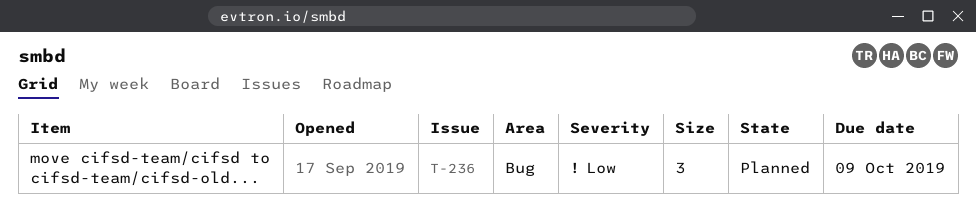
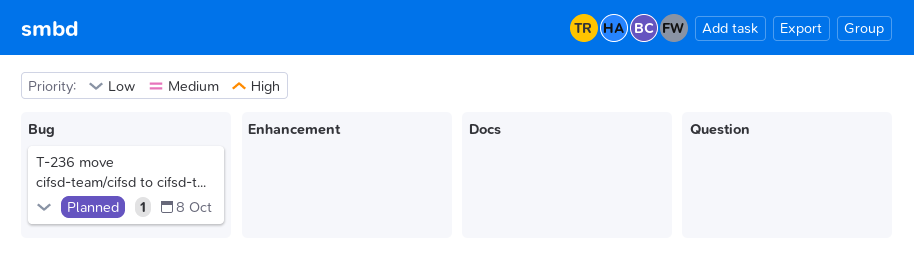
T-236, estimate: 3 -> 1
T-236, due: Oct 9 -> Oct 8

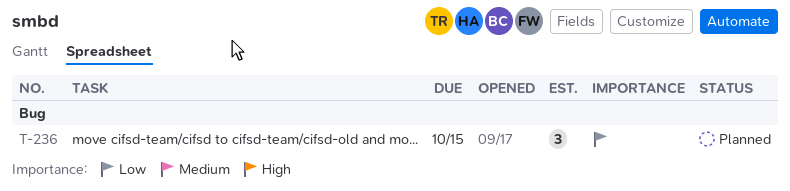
T-236, estimate: 1 -> 3
T-236, due: Oct 8 -> Oct 15

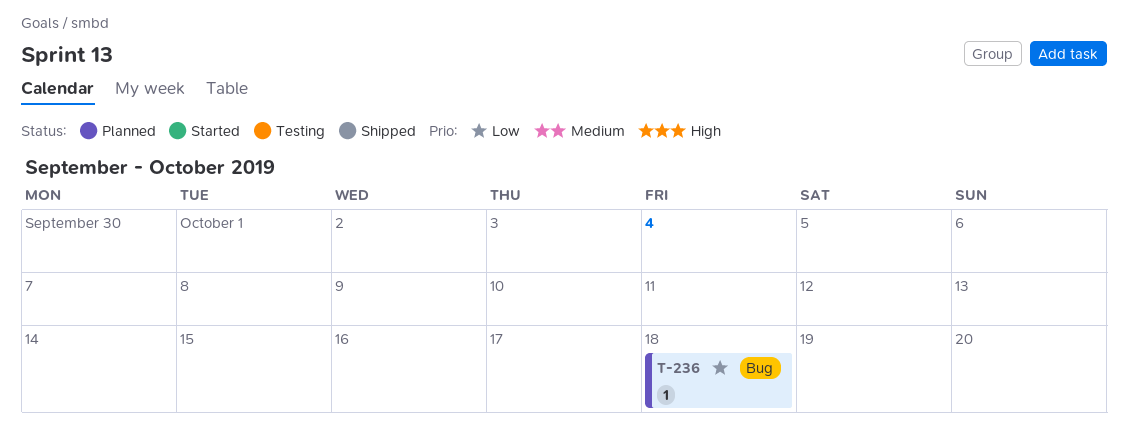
T-236, estimate: 3 -> 1
T-236, due: Oct 15 -> Oct 18

